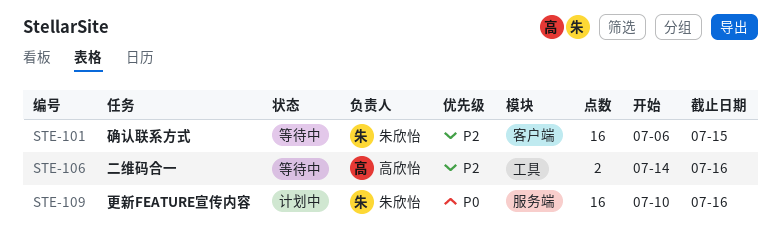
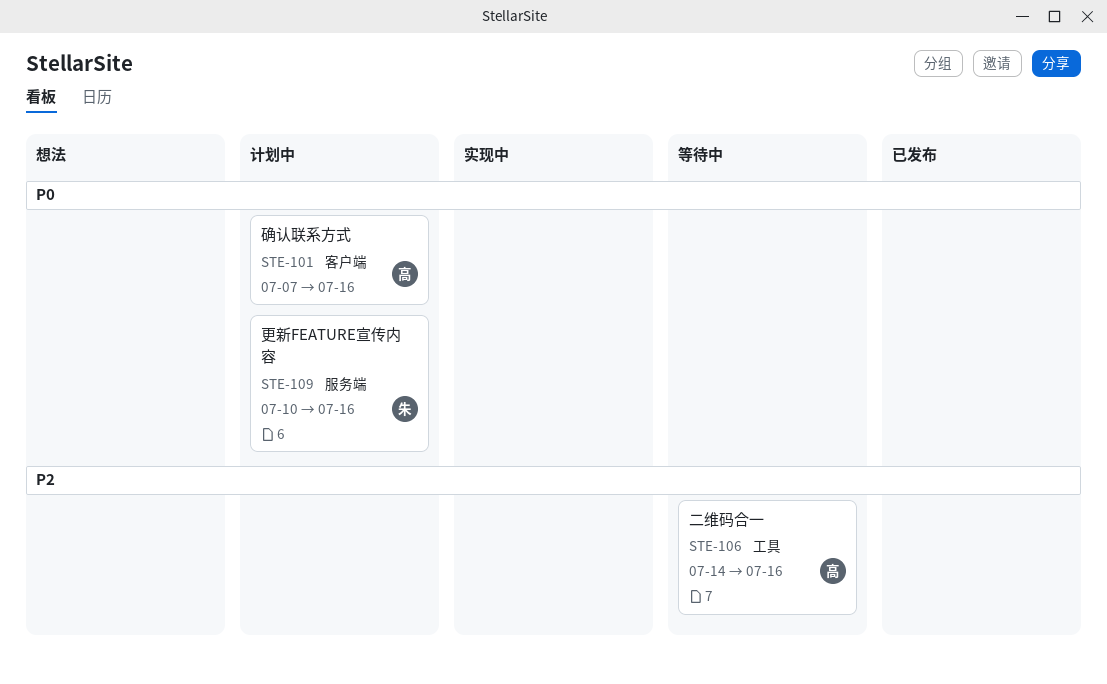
STE-101, status: 等待中 -> 计划中
STE-101, owner: 朱欣怡 -> 高欣怡
STE-101, priority: P2 -> P0
STE-101, start: Jul 6 -> Jul 7
STE-101, due: Jul 15 -> Jul 16

